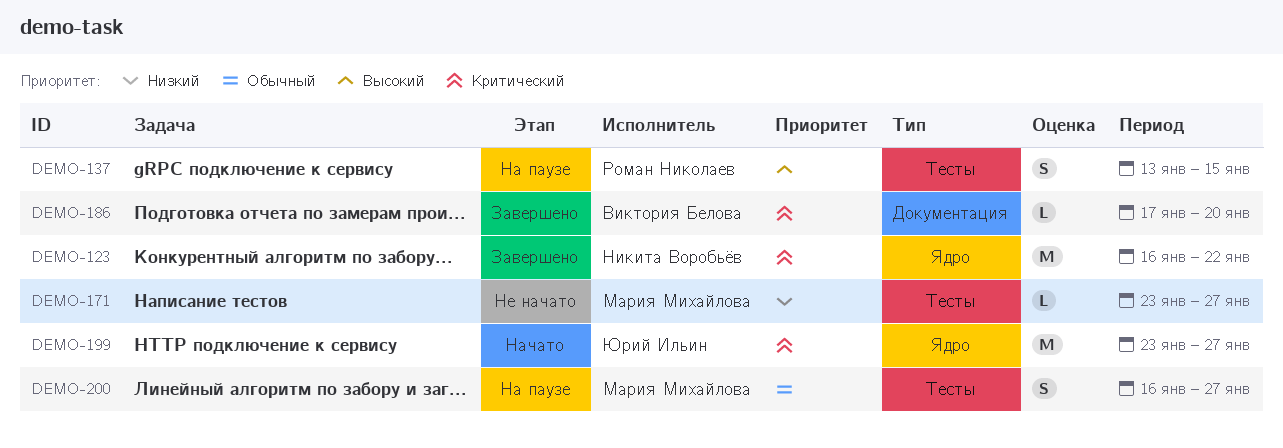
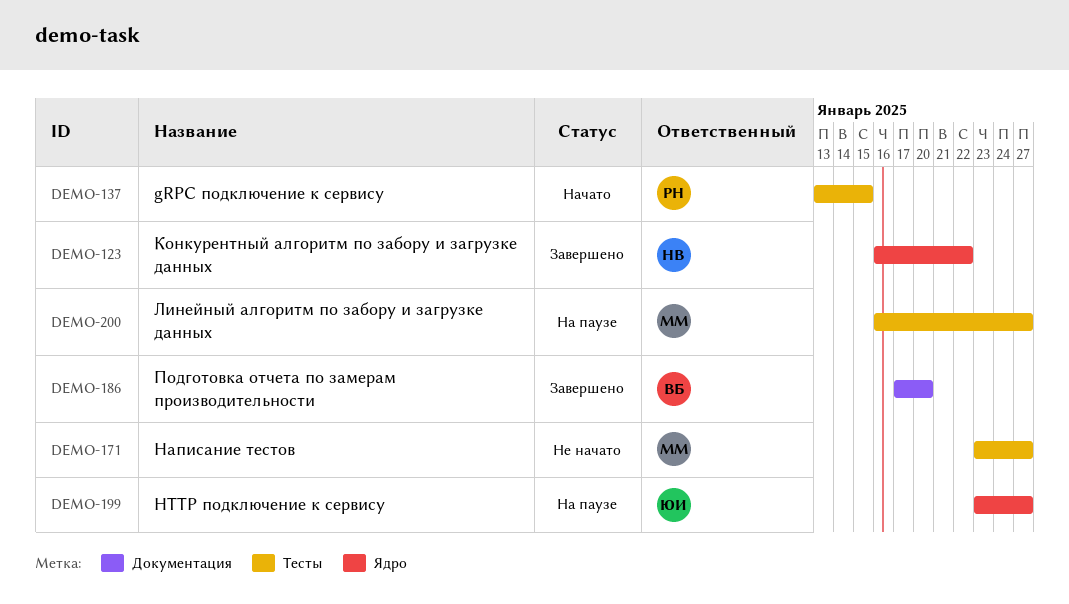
DEMO-137, status: На паузе -> Начато
DEMO-199, status: Начато -> На паузе

